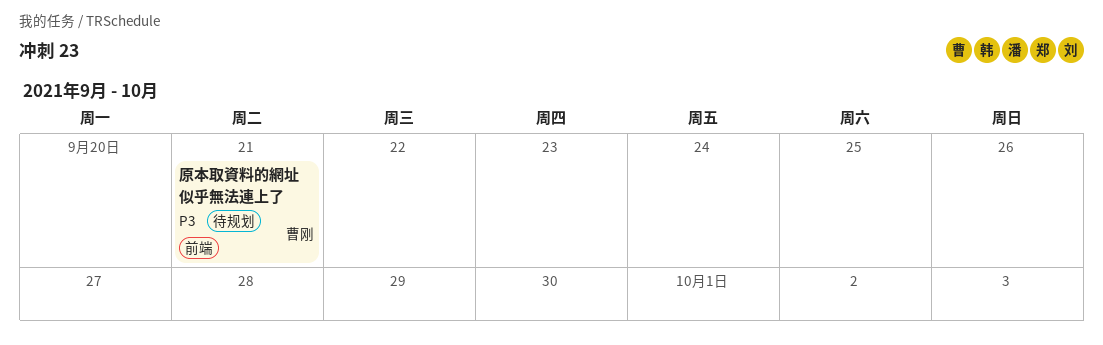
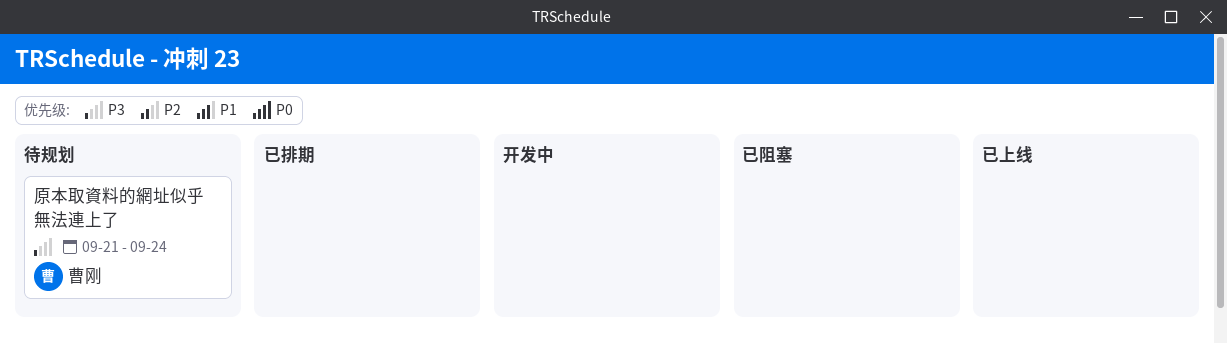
原本取資料的網址似乎無法連上了, due: Sep 21 -> Sep 24

